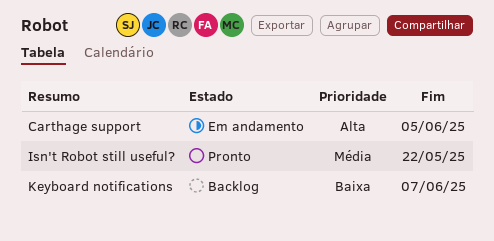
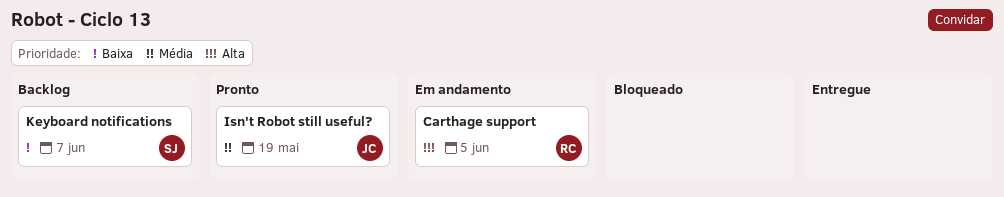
Isn't Robot still useful?, due: May 22 -> May 19

